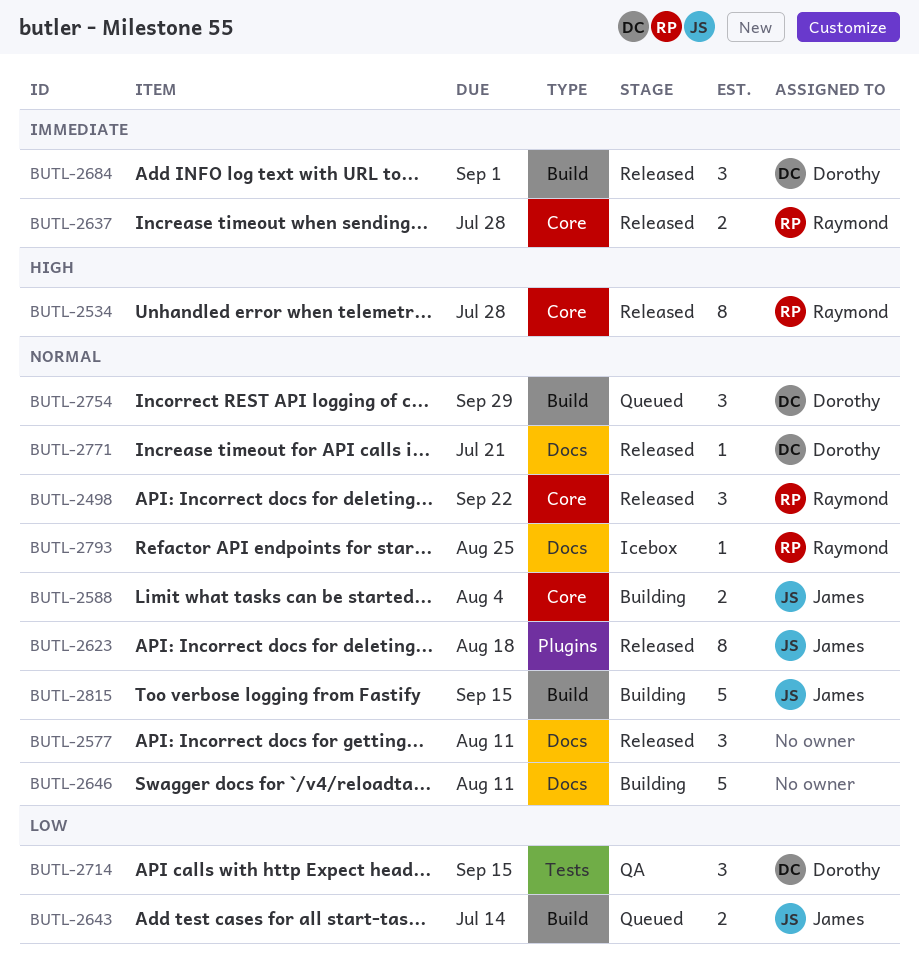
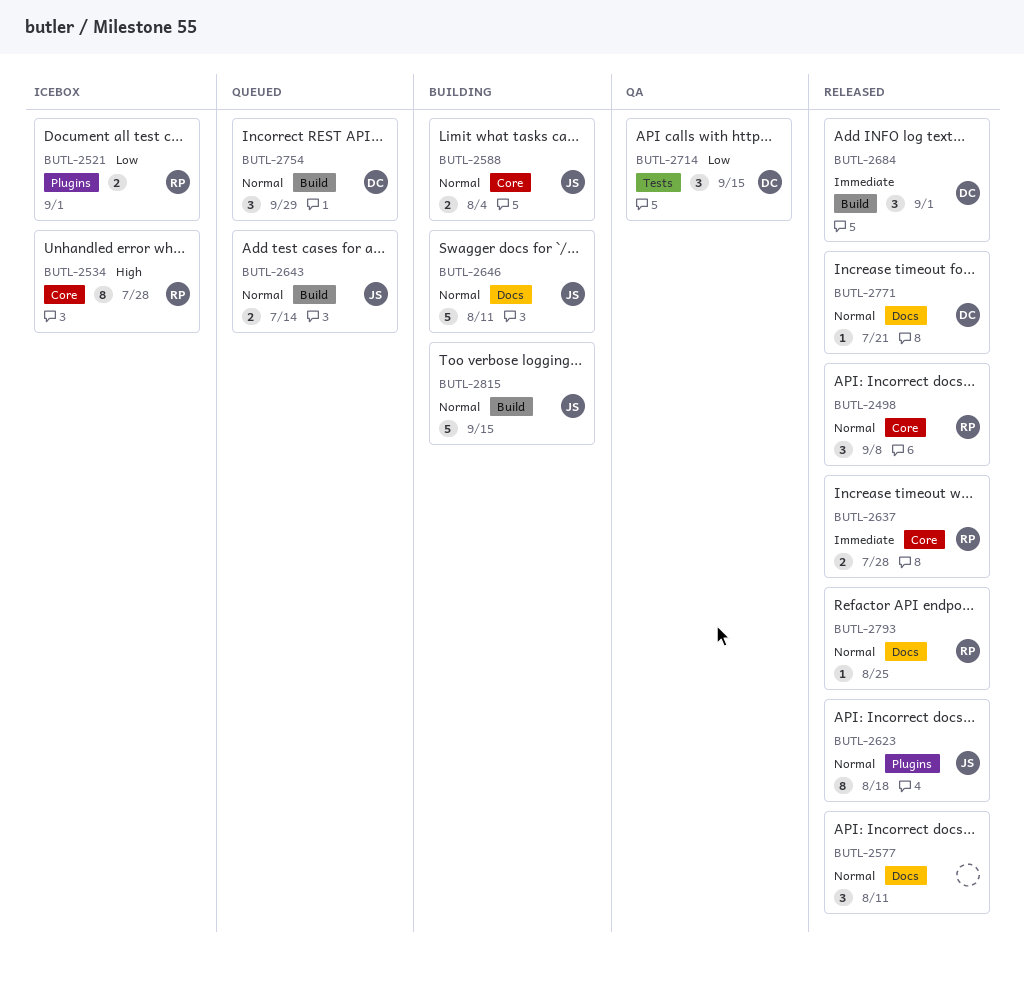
BUTL-2498, due: Sep 22 -> Sep 8
BUTL-2521: none -> present
BUTL-2534, status: Released -> Icebox
BUTL-2643, priority: Low -> Normal
BUTL-2646, owner: none -> James
BUTL-2793, status: Icebox -> Released

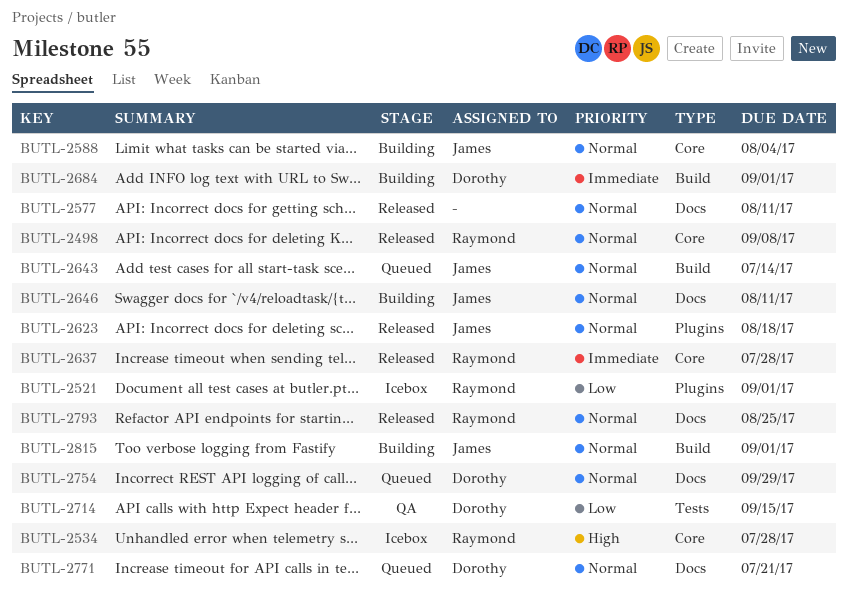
BUTL-2684, status: Released -> Building
BUTL-2754, label: Build -> Docs
BUTL-2771, status: Released -> Queued
BUTL-2815, due: Sep 15 -> Sep 1

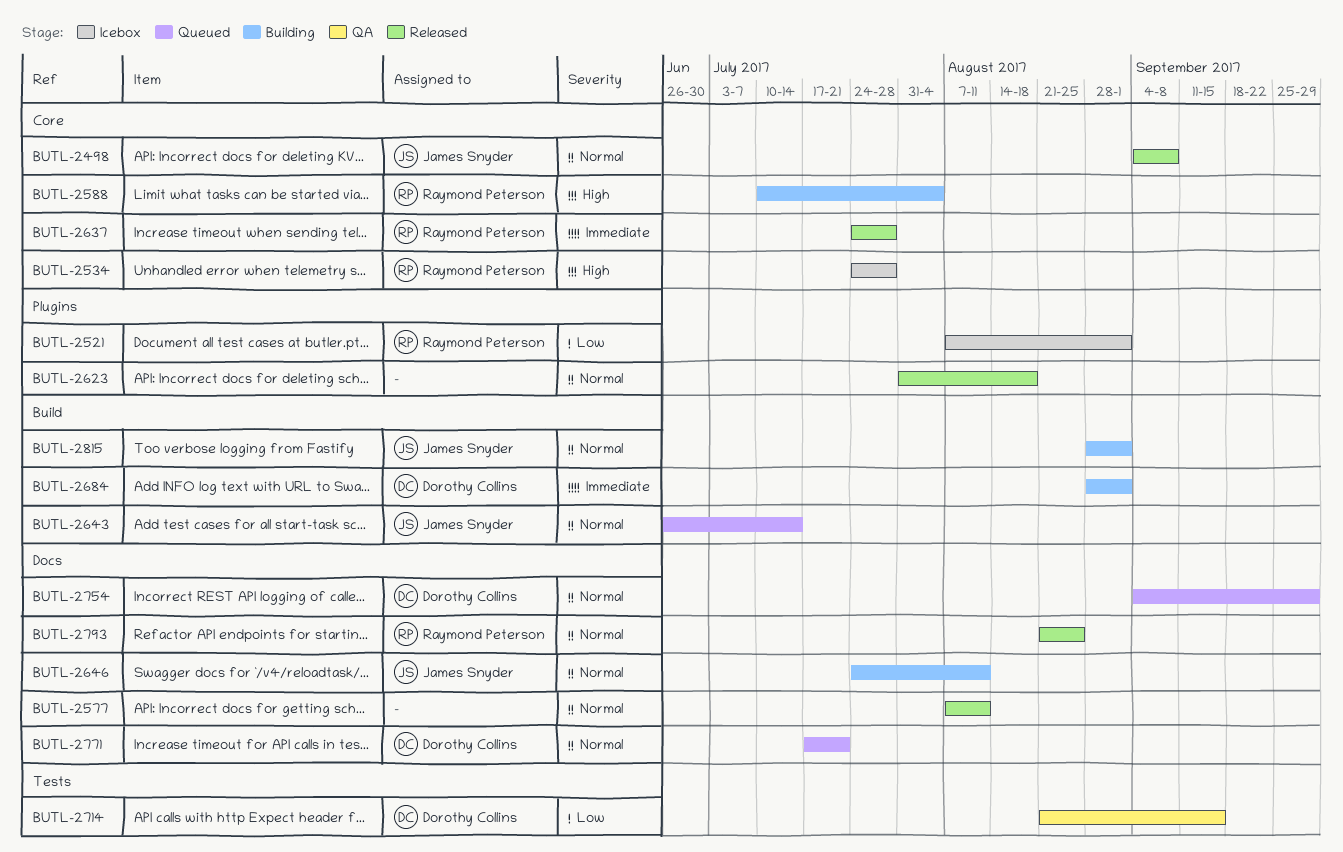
BUTL-2498, owner: Raymond Peterson -> James Snyder
BUTL-2588, owner: James Snyder -> Raymond Peterson
BUTL-2588, priority: Normal -> High
BUTL-2623, owner: James Snyder -> none

